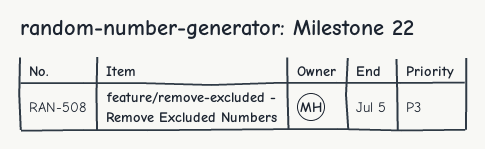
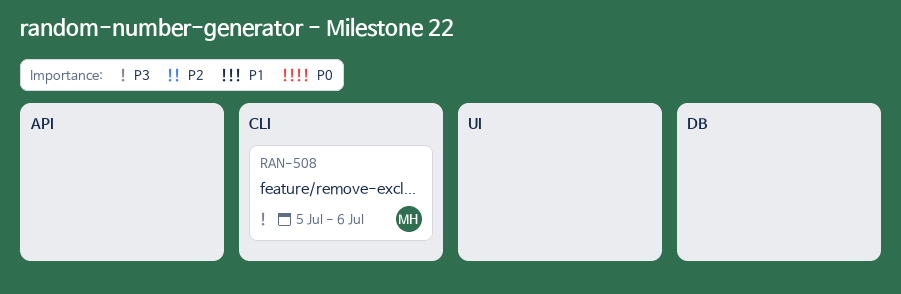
RAN-508, due: Jul 5 -> Jul 6

